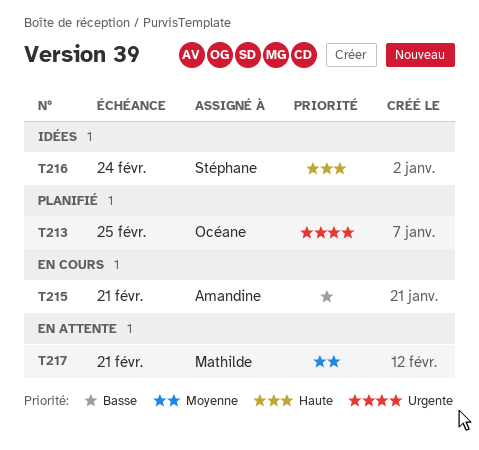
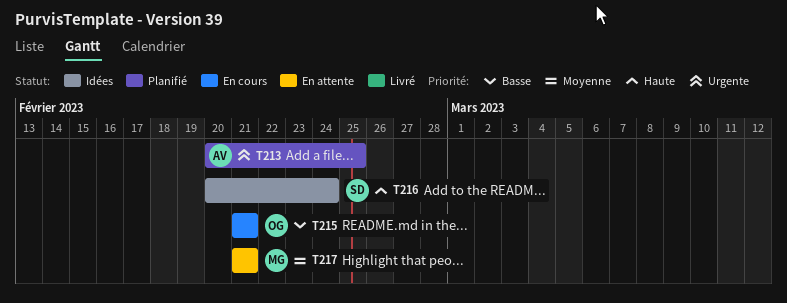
T213, owner: Océane -> Amandine
T215, owner: Amandine -> Océane

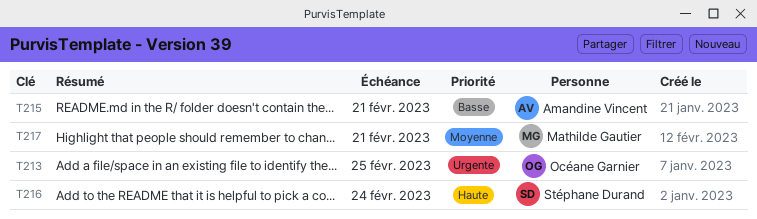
T213, owner: Amandine Vincent -> Océane Garnier
T215, owner: Océane Garnier -> Amandine Vincent

